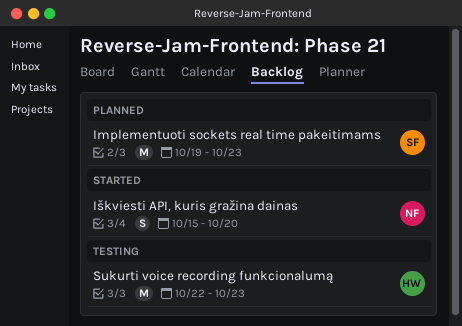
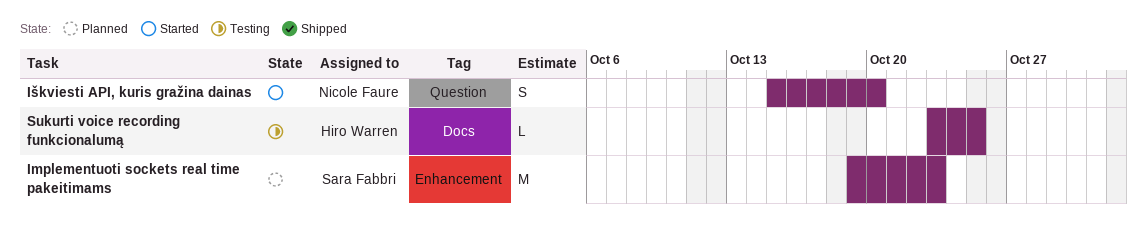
Sukurti voice recording funkcionalumą, estimate: M -> L
Sukurti voice recording funkcionalumą, start: Oct 22 -> Oct 23
Sukurti voice recording funkcionalumą, due: Oct 23 -> Oct 25

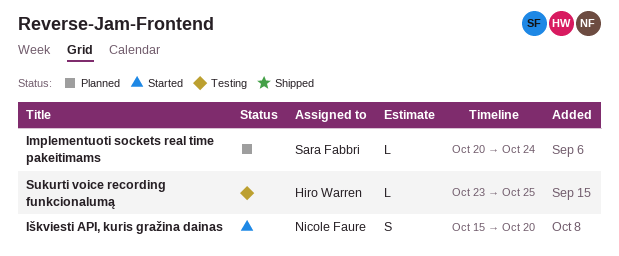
Implementuoti sockets real time pakeitimams, estimate: M -> L
Implementuoti sockets real time pakeitimams, start: Oct 19 -> Oct 20
Implementuoti sockets real time pakeitimams, due: Oct 23 -> Oct 24

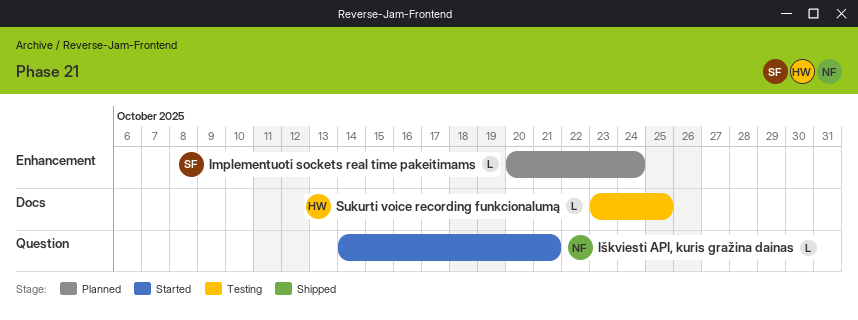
Iškviesti API, kuris gražina dainas, estimate: S -> L
Iškviesti API, kuris gražina dainas, start: Oct 15 -> Oct 14
Iškviesti API, kuris gražina dainas, due: Oct 20 -> Oct 21

